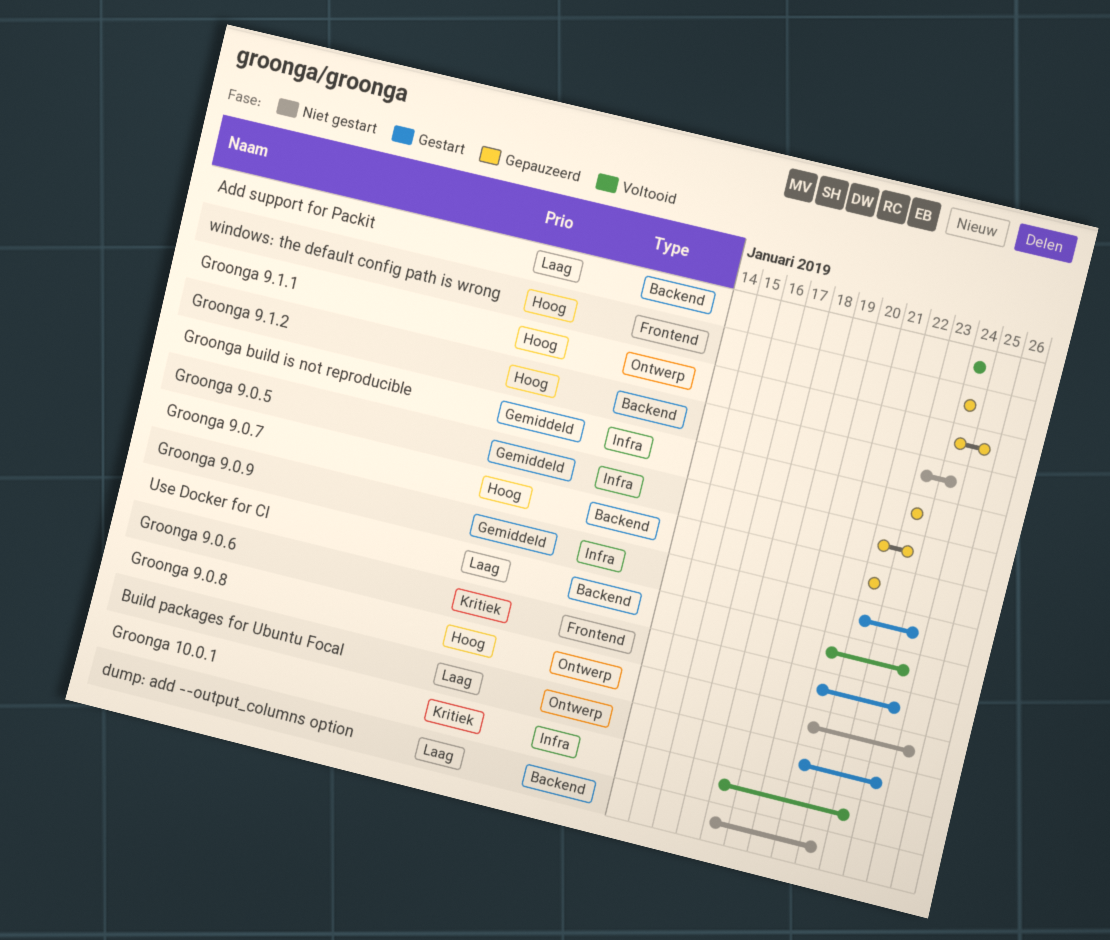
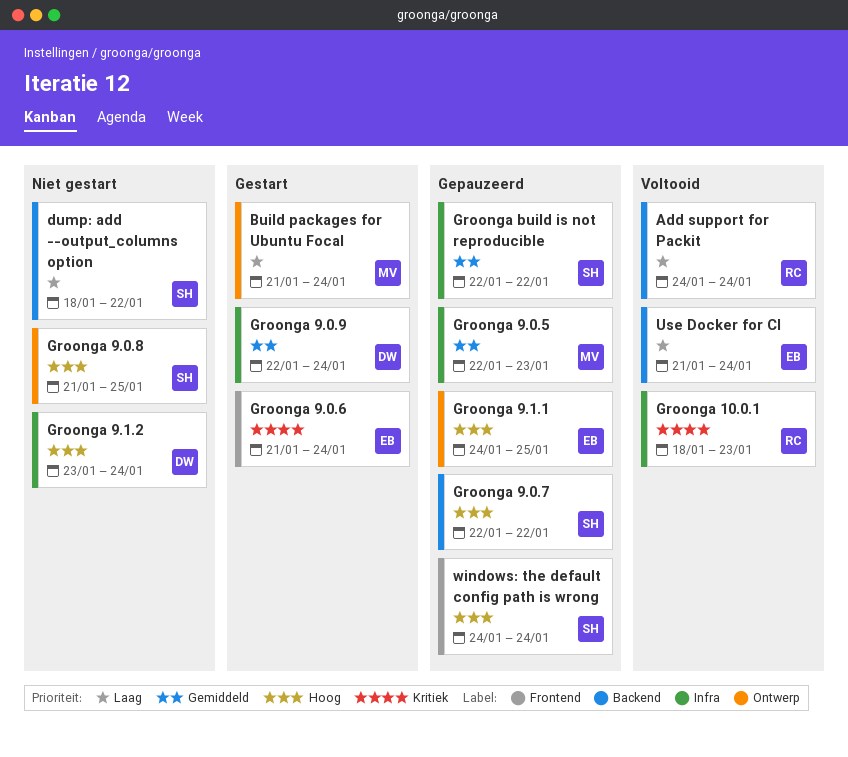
Groonga 9.1.2, label: Backend -> Infra
Groonga build is not reproducible, start: Jan 23 -> Jan 22
Groonga build is not reproducible, due: Jan 23 -> Jan 22

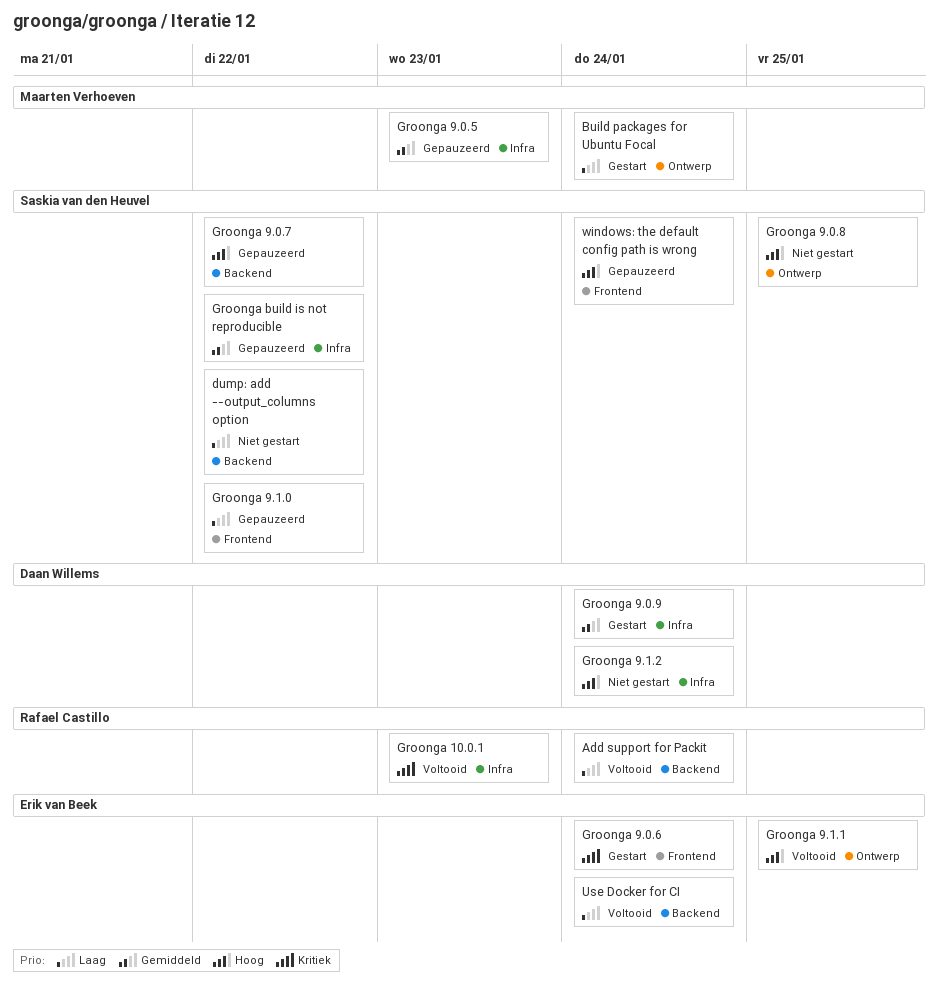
Groonga 9.1.0: none -> present
Groonga 9.1.1, status: Gepauzeerd -> Voltooid

